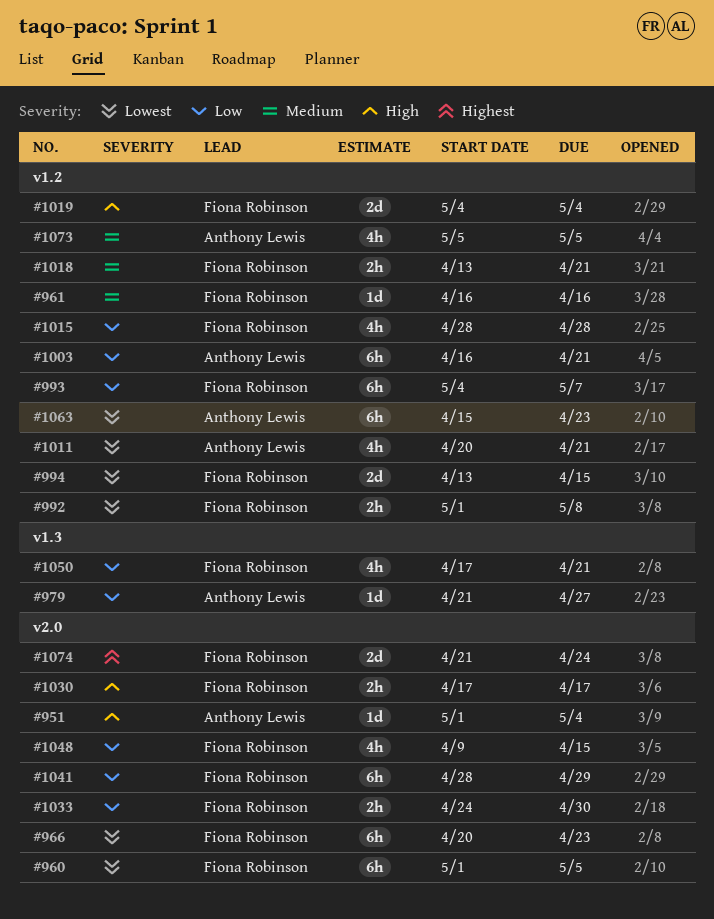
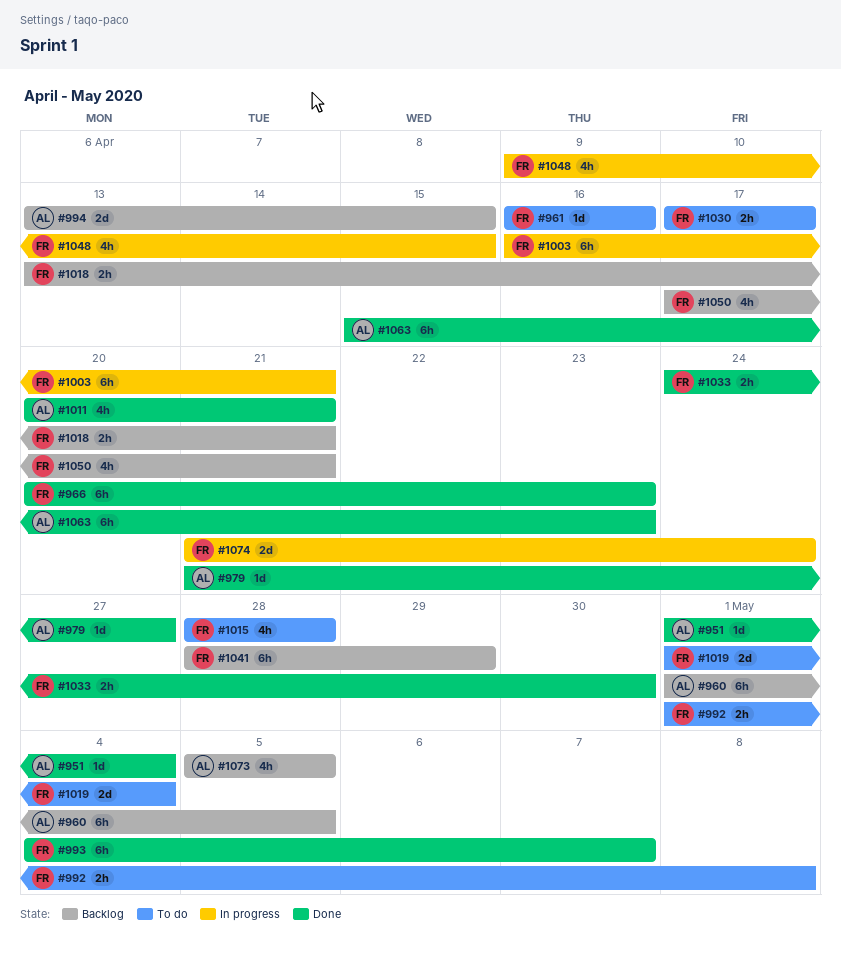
#960, owner: Fiona Robinson -> Anthony Lewis
#994, owner: Fiona Robinson -> Anthony Lewis
#1003, owner: Anthony Lewis -> Fiona Robinson
#1019, start: May 4 -> May 1

